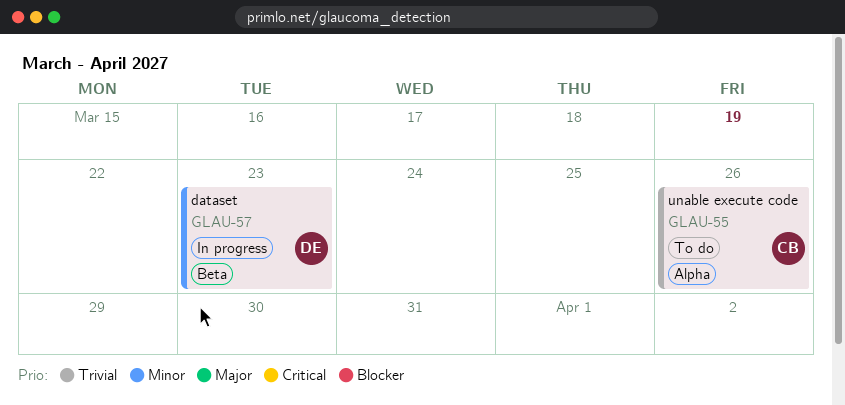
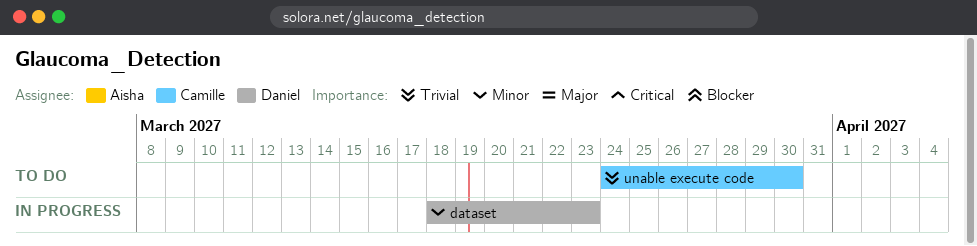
unable execute code, due: Mar 26 -> Mar 30

